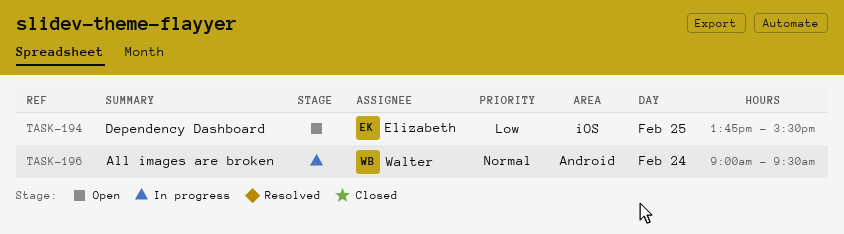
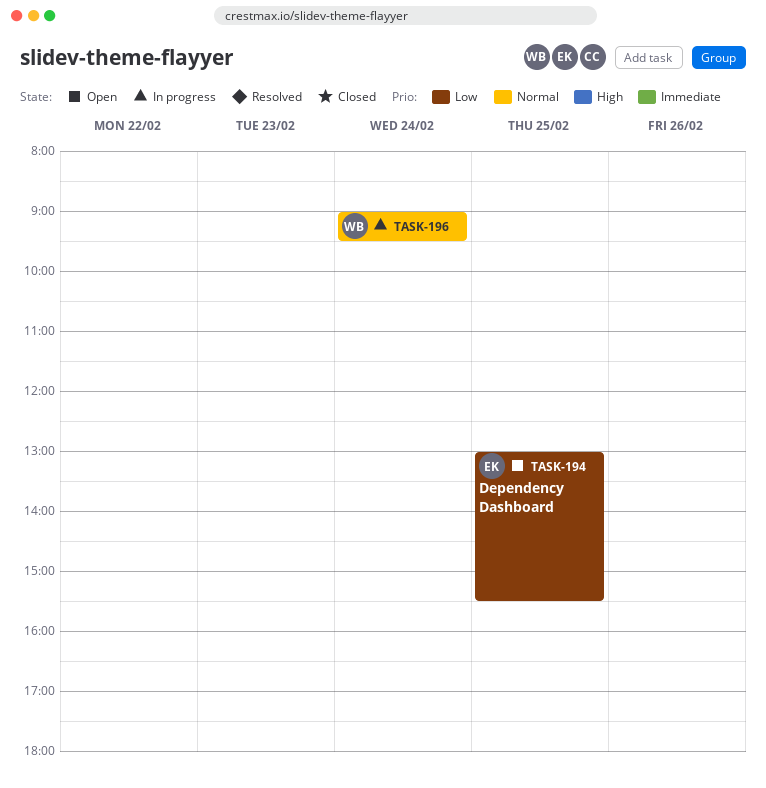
TASK-194, begins: 13:45 -> 13:00

